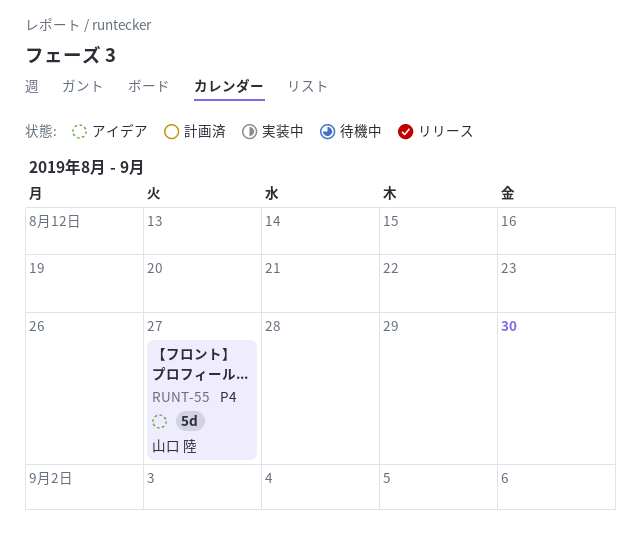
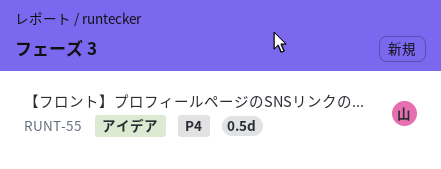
RUNT-55, estimate: 5d -> 0.5d

